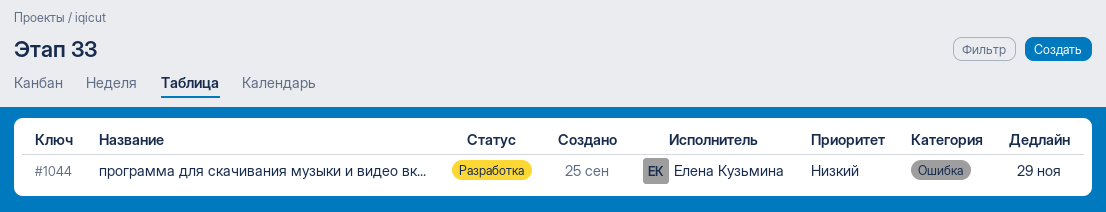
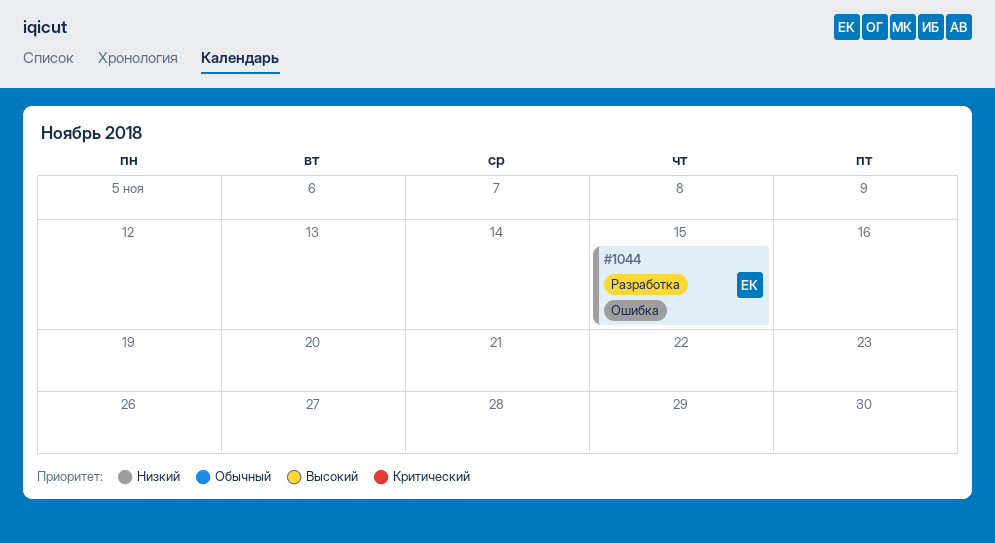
#1044, due: Nov 29 -> Nov 15

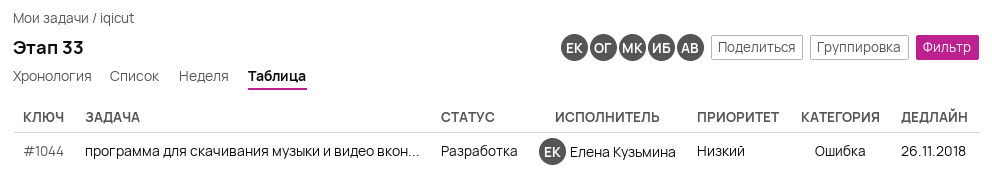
#1044, due: Nov 15 -> Nov 26

